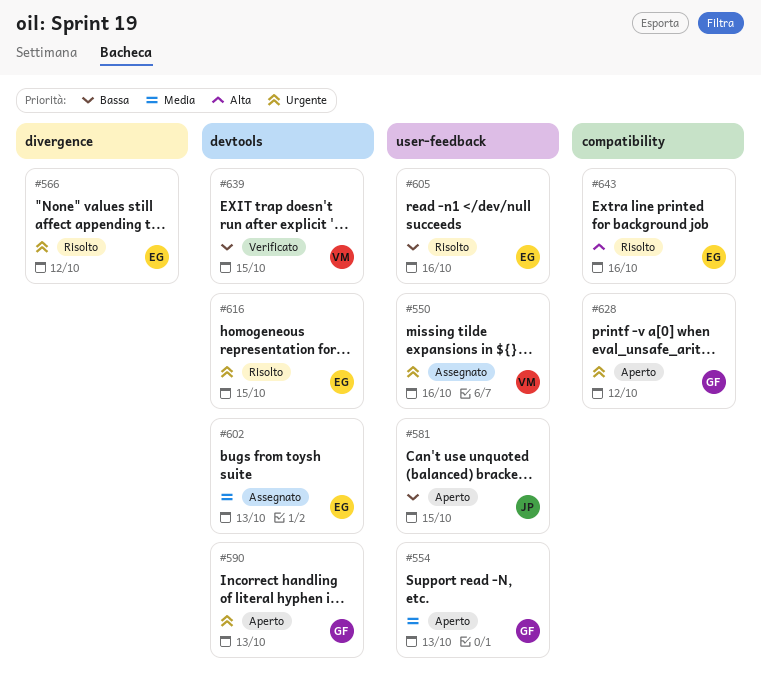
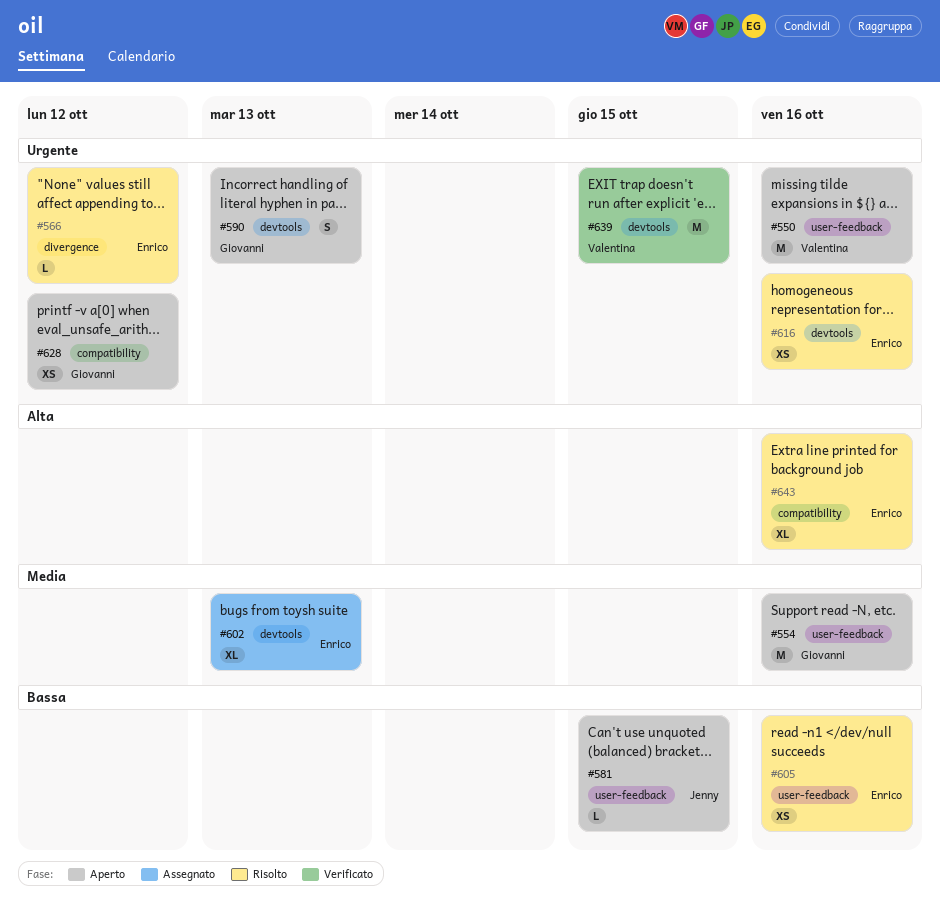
#550, status: Assegnato -> Aperto
#554, due: Oct 13 -> Oct 16
#616, due: Oct 15 -> Oct 16
#639, priority: Bassa -> Urgente

